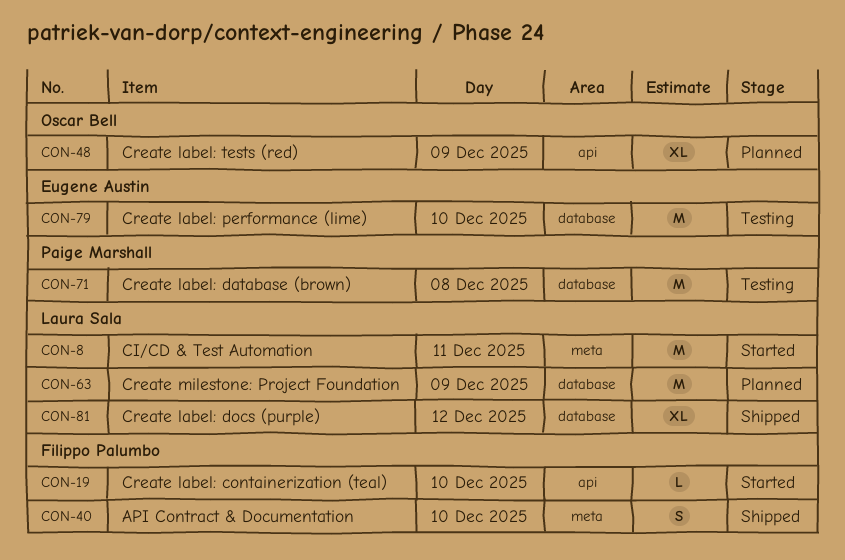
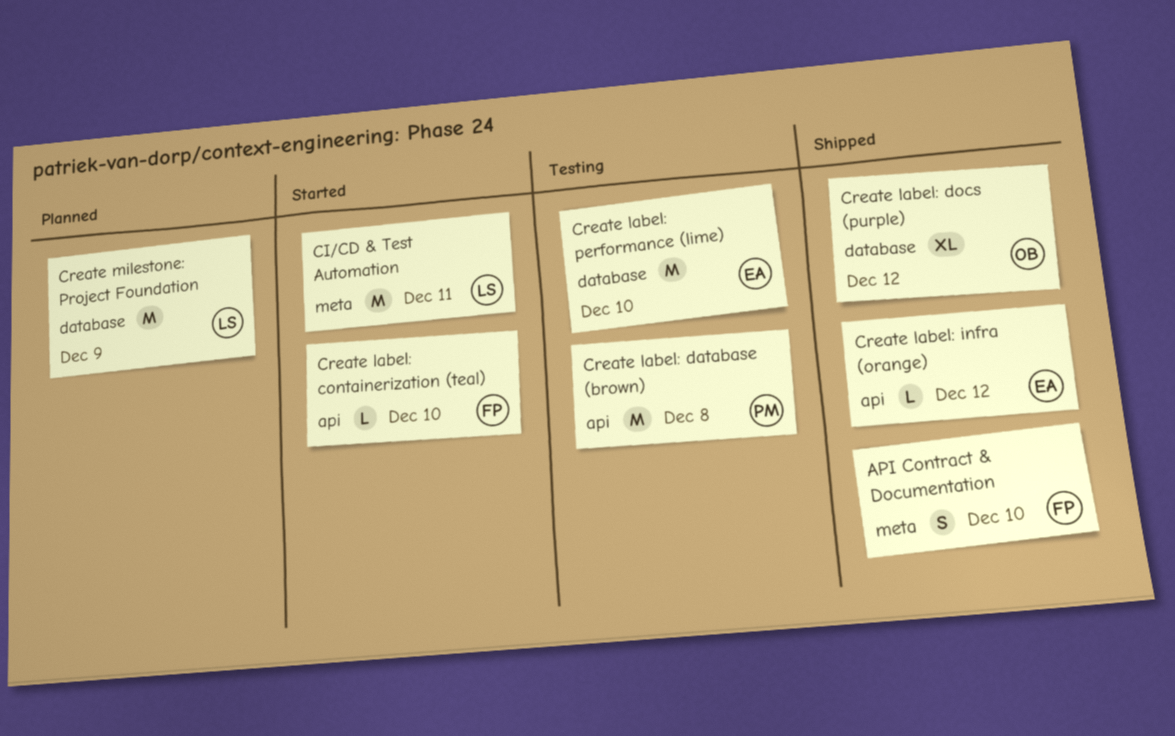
Create label: database (brown), label: database -> api
Create label: docs (purple), owner: Laura Sala -> Oscar Bell
Create label: infra (orange): none -> present
Create label: tests (red): present -> none

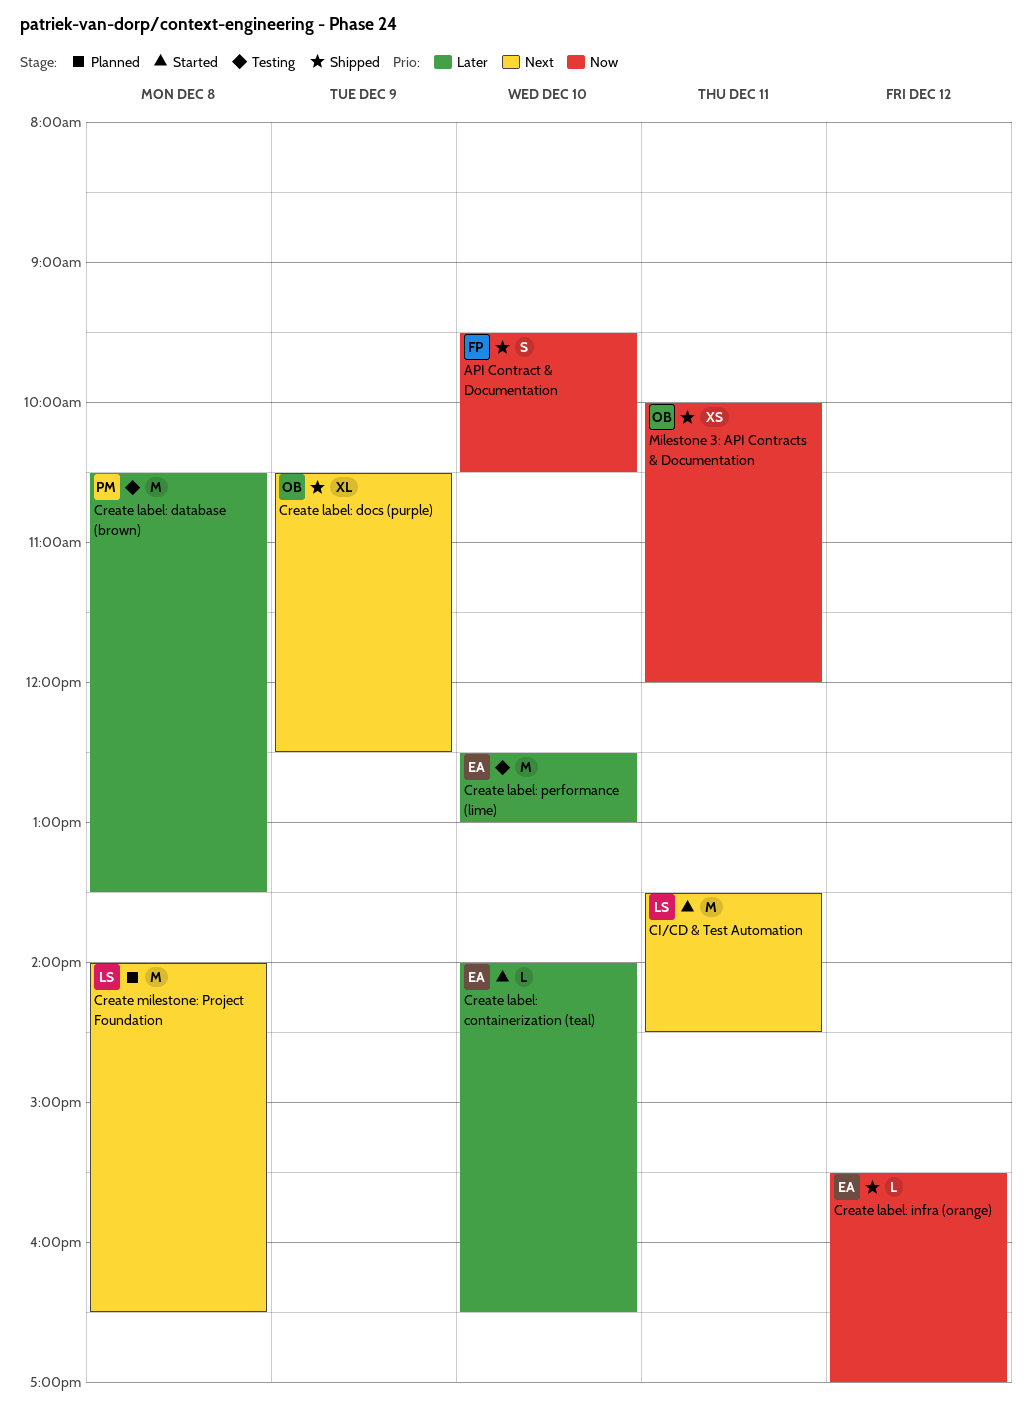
Create label: containerization (teal), owner: FP -> EA
Create label: docs (purple), day: Dec 12 -> Dec 9
Create milestone: Project Foundation, day: Dec 9 -> Dec 8
Milestone 3: API Contracts & Documentation: none -> present

